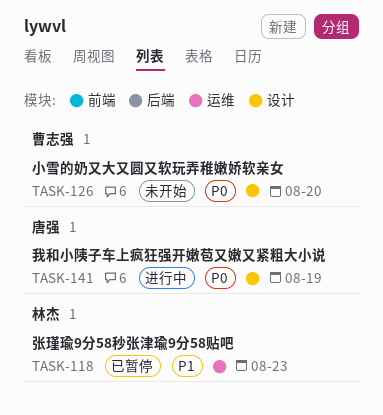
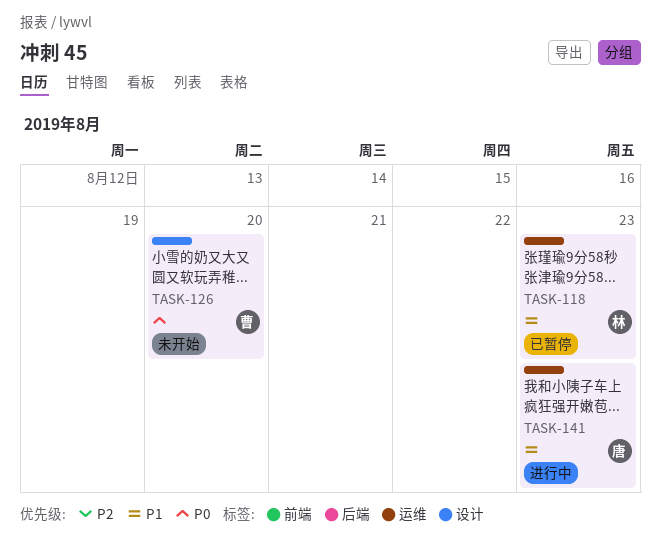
TASK-141, priority: P0 -> P1
TASK-141, label: 设计 -> 运维
TASK-141, due: Aug 19 -> Aug 23

